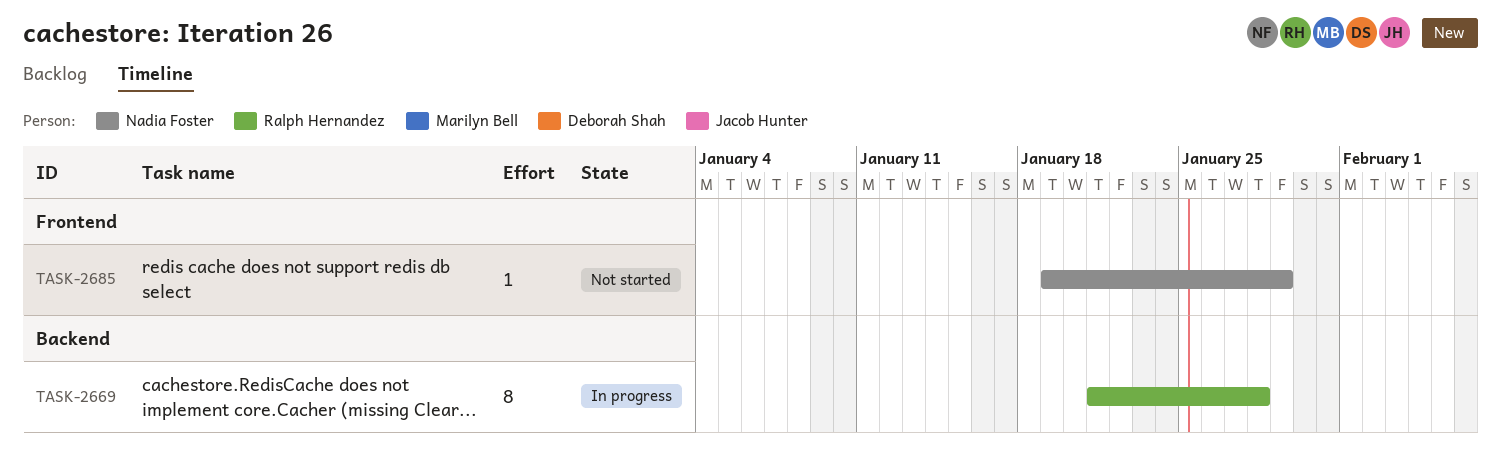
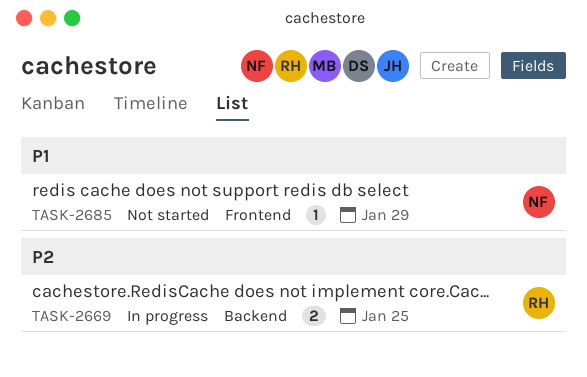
TASK-2669, estimate: 8 -> 2
TASK-2669, due: Jan 28 -> Jan 25

